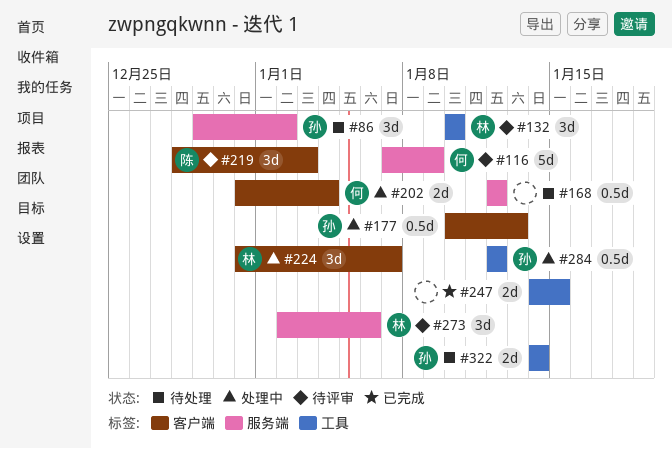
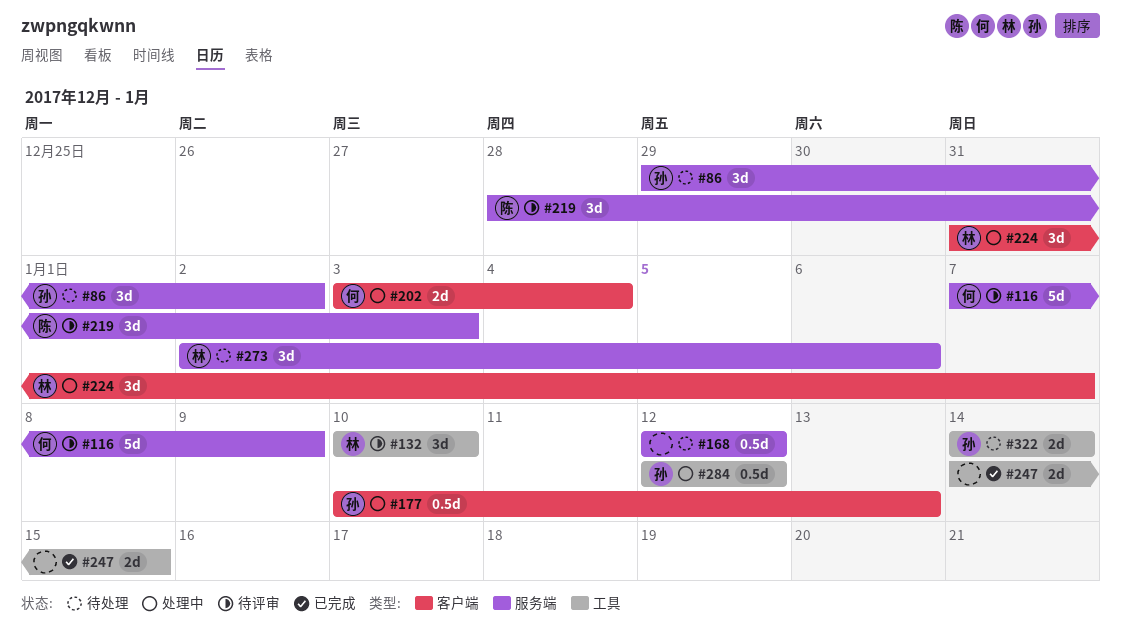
#202, start: Dec 31 -> Jan 3
#219, label: 客户端 -> 服务端
#273, status: 待评审 -> 待处理

